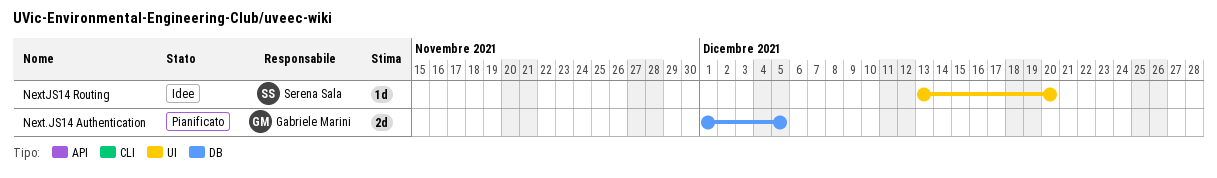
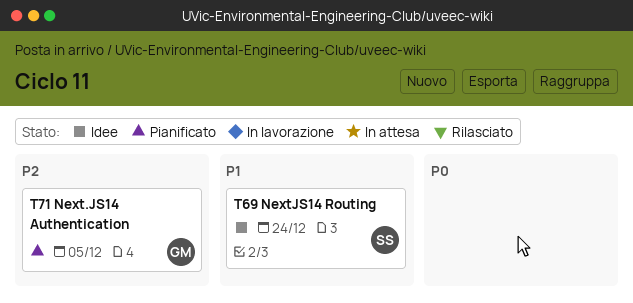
NextJS14 Routing, due: Dec 20 -> Dec 24

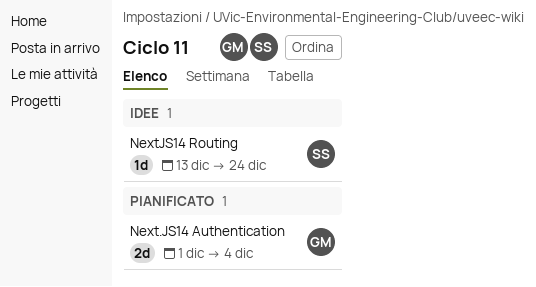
Next.JS14 Authentication, due: Dec 5 -> Dec 4

